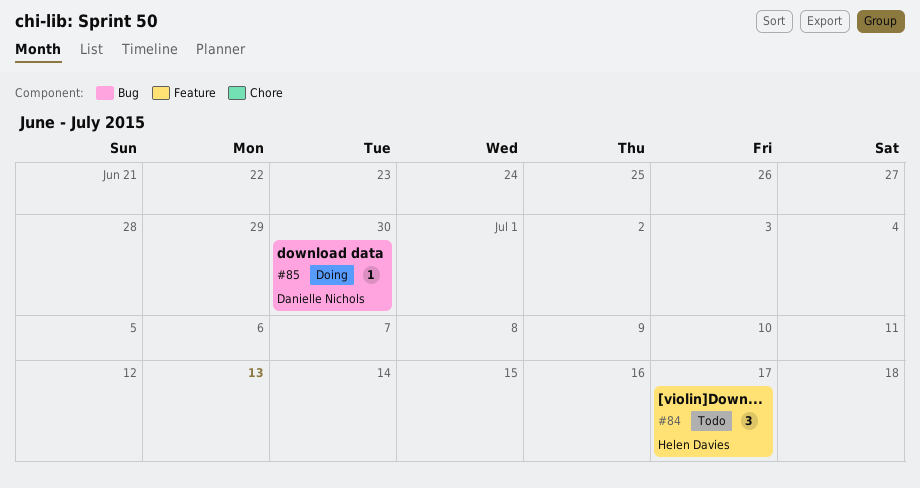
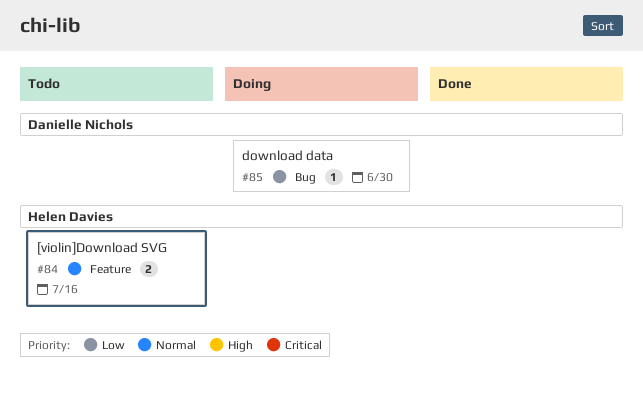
#84, estimate: 3 -> 2
#84, due: Jul 17 -> Jul 16

